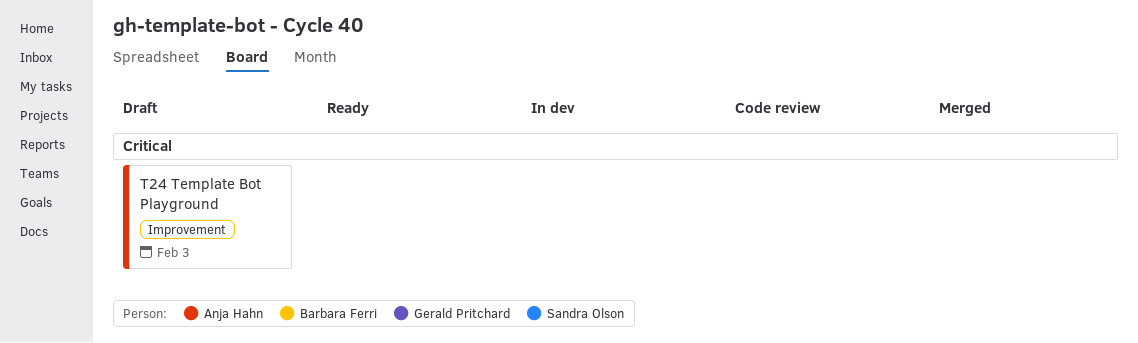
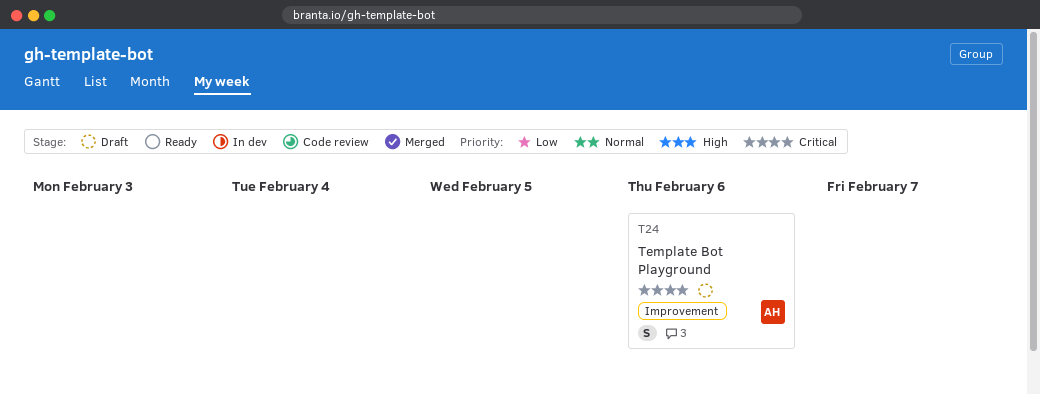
T24, due: Feb 3 -> Feb 6

